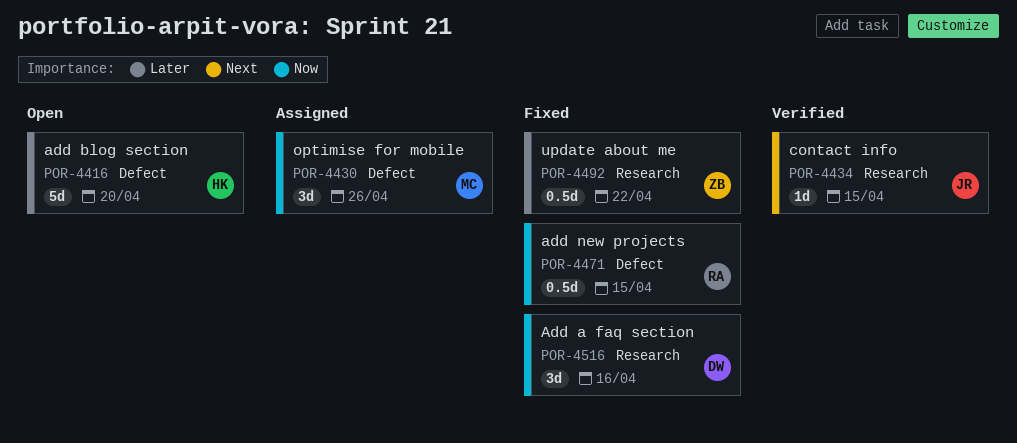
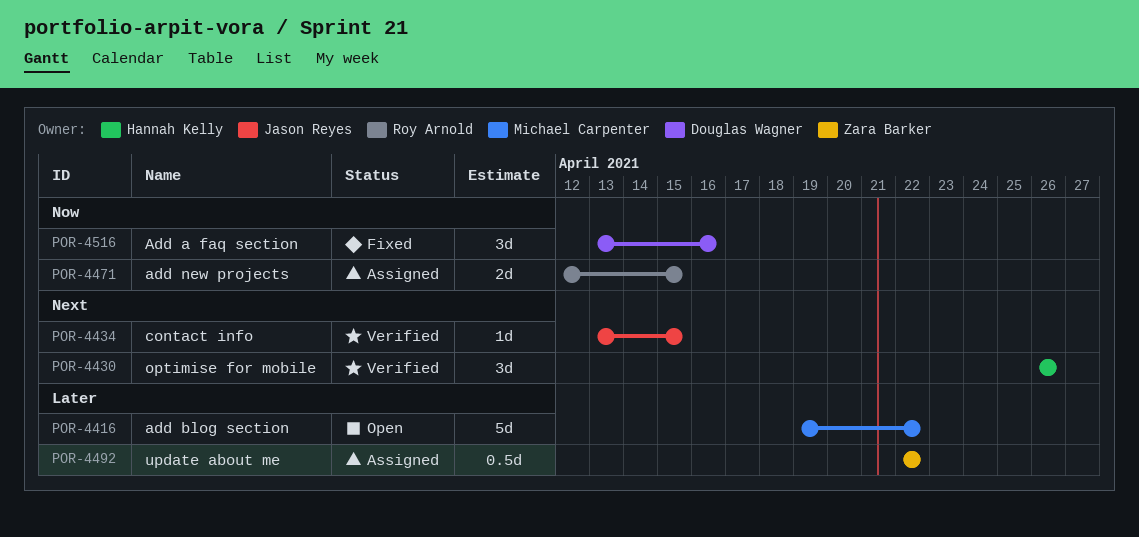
POR-4416, owner: Hannah Kelly -> Michael Carpenter
POR-4416, due: Apr 20 -> Apr 22
POR-4430, status: Assigned -> Verified
POR-4430, owner: Michael Carpenter -> Hannah Kelly
POR-4430, priority: Now -> Next
POR-4471, status: Fixed -> Assigned
POR-4471, estimate: 0.5d -> 2d
POR-4492, status: Fixed -> Assigned

